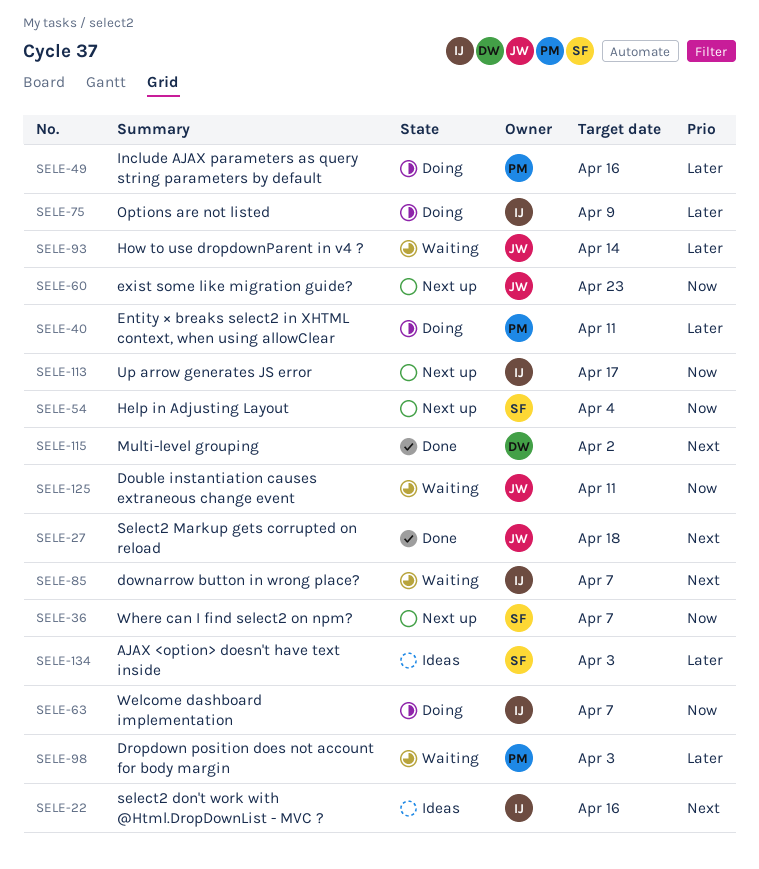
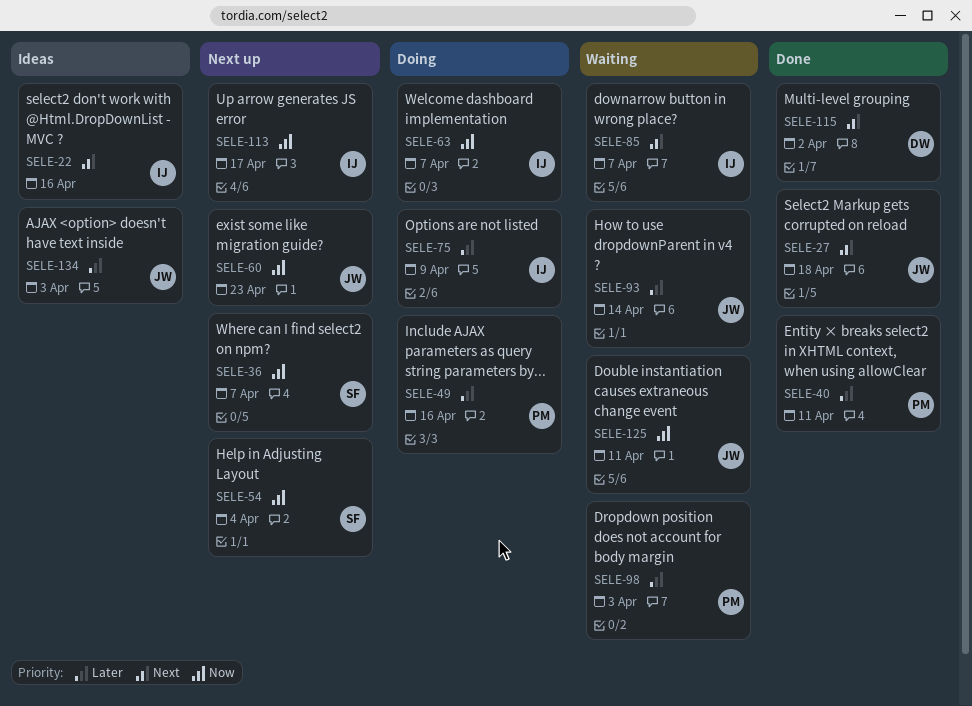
SELE-40, status: Doing -> Done
SELE-134, owner: SF -> JW

